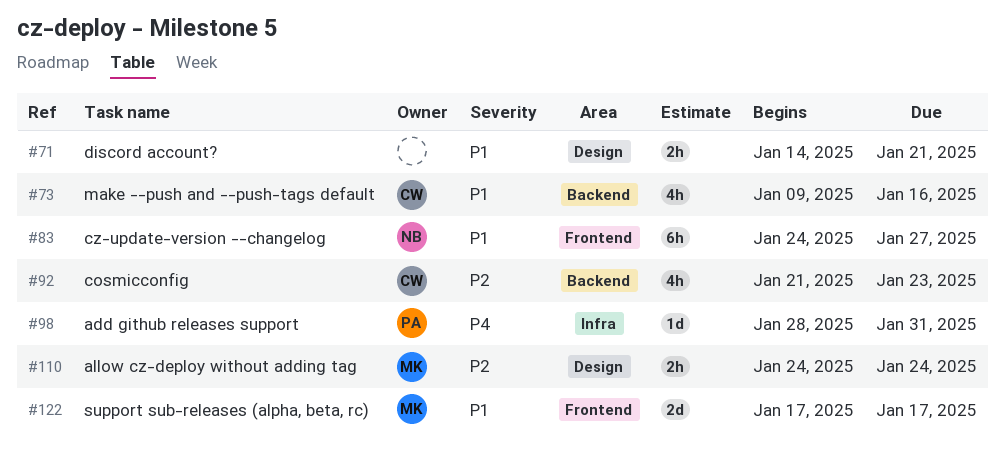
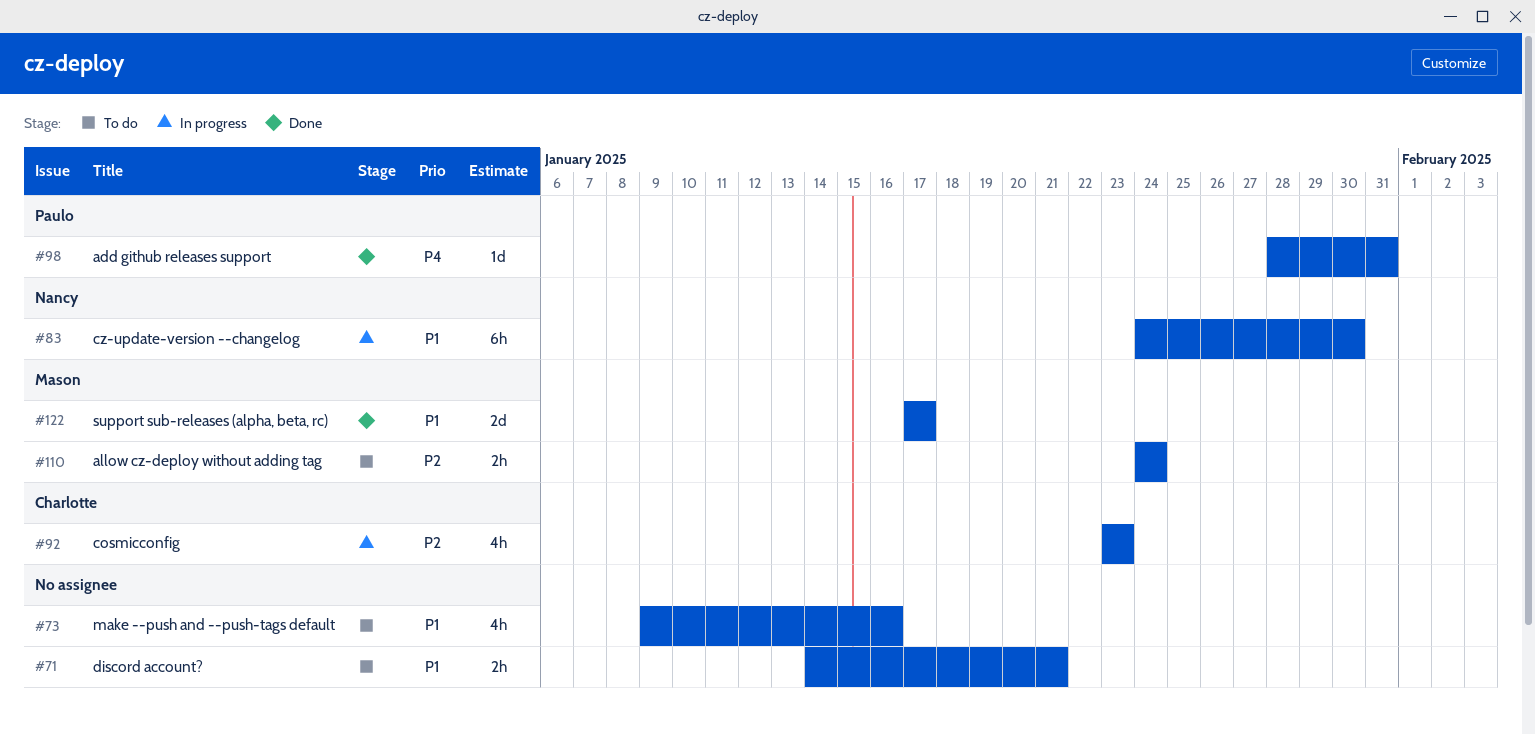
#73, owner: Charlotte -> none
#83, due: Jan 27 -> Jan 30
#92, start: Jan 21 -> Jan 23

